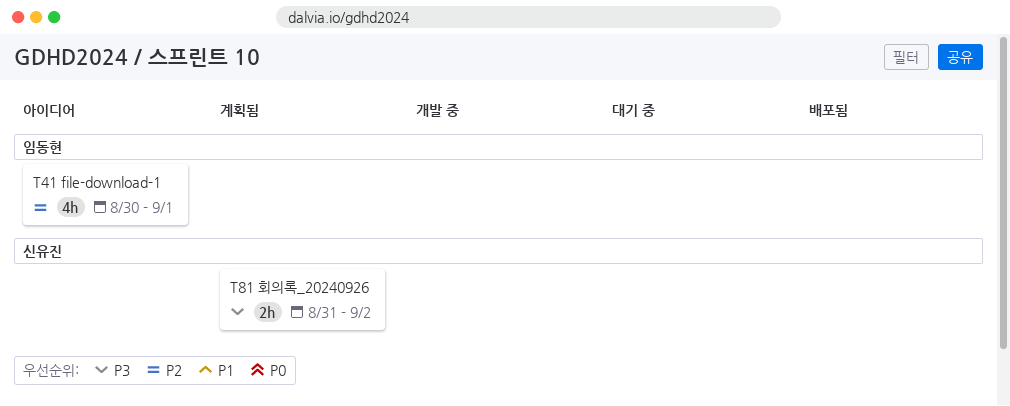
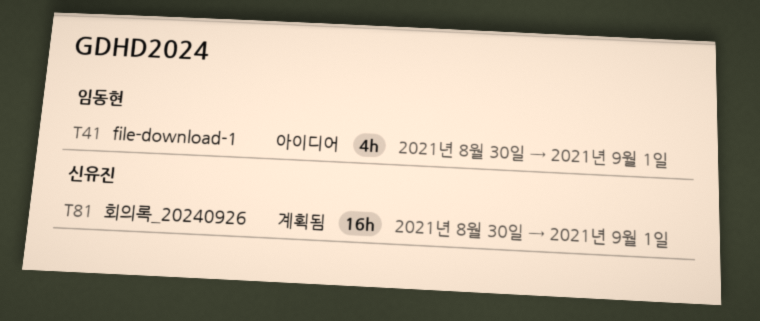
T81, estimate: 2h -> 16h
T81, start: Aug 31 -> Aug 30
T81, due: Sep 2 -> Sep 1

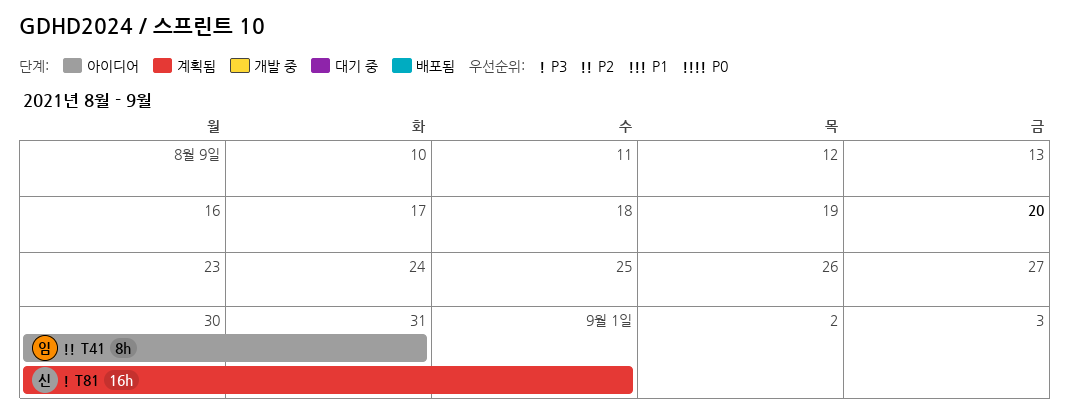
T41, estimate: 4h -> 8h
T41, due: Sep 1 -> Aug 31

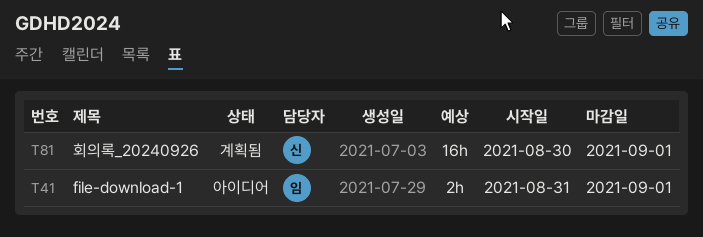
T41, estimate: 8h -> 2h
T41, start: Aug 30 -> Aug 31
T41, due: Aug 31 -> Sep 1

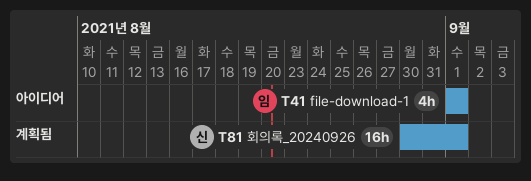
T41, estimate: 2h -> 4h
T41, start: Aug 31 -> Sep 1

